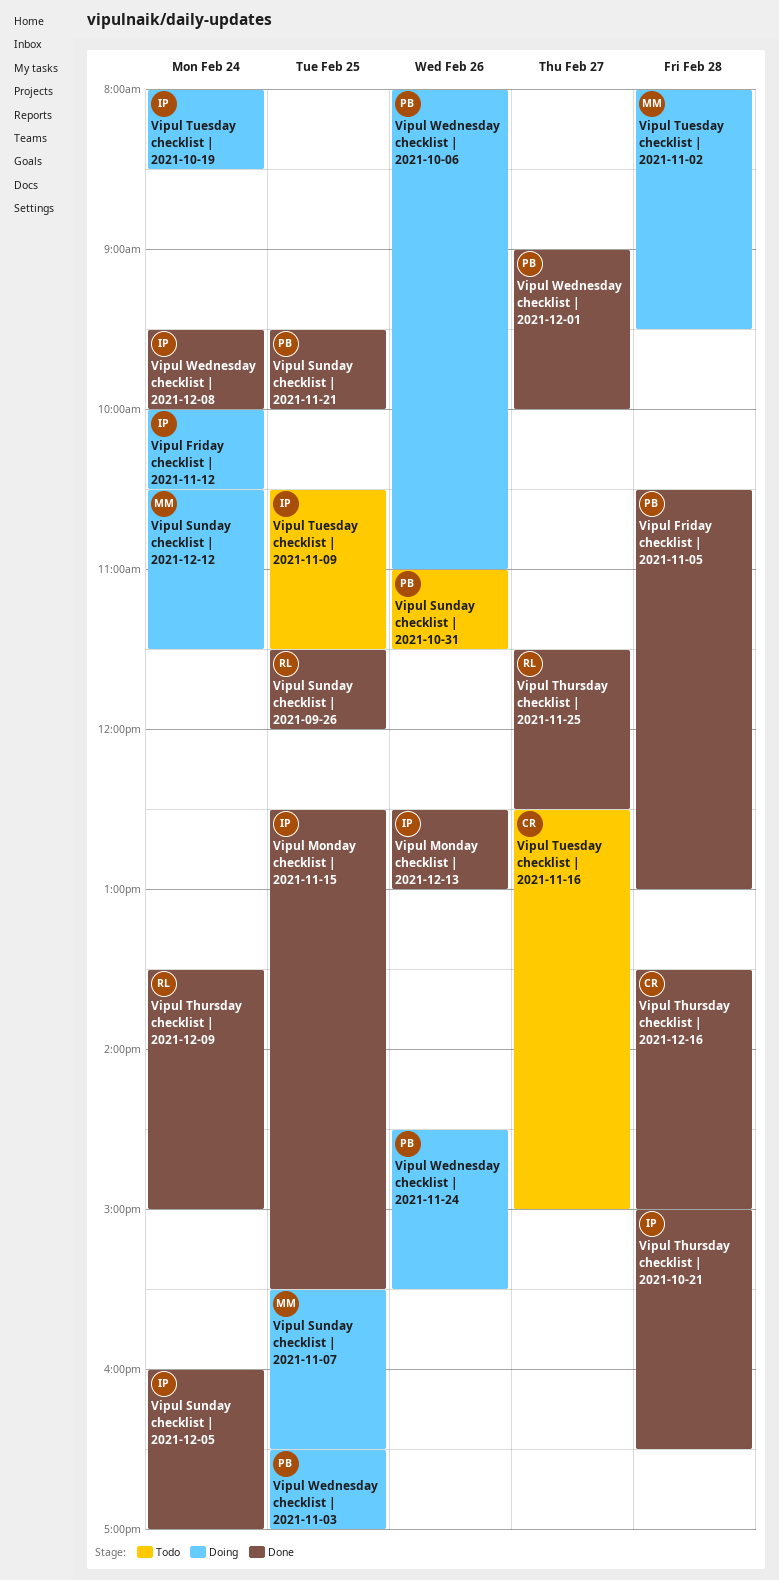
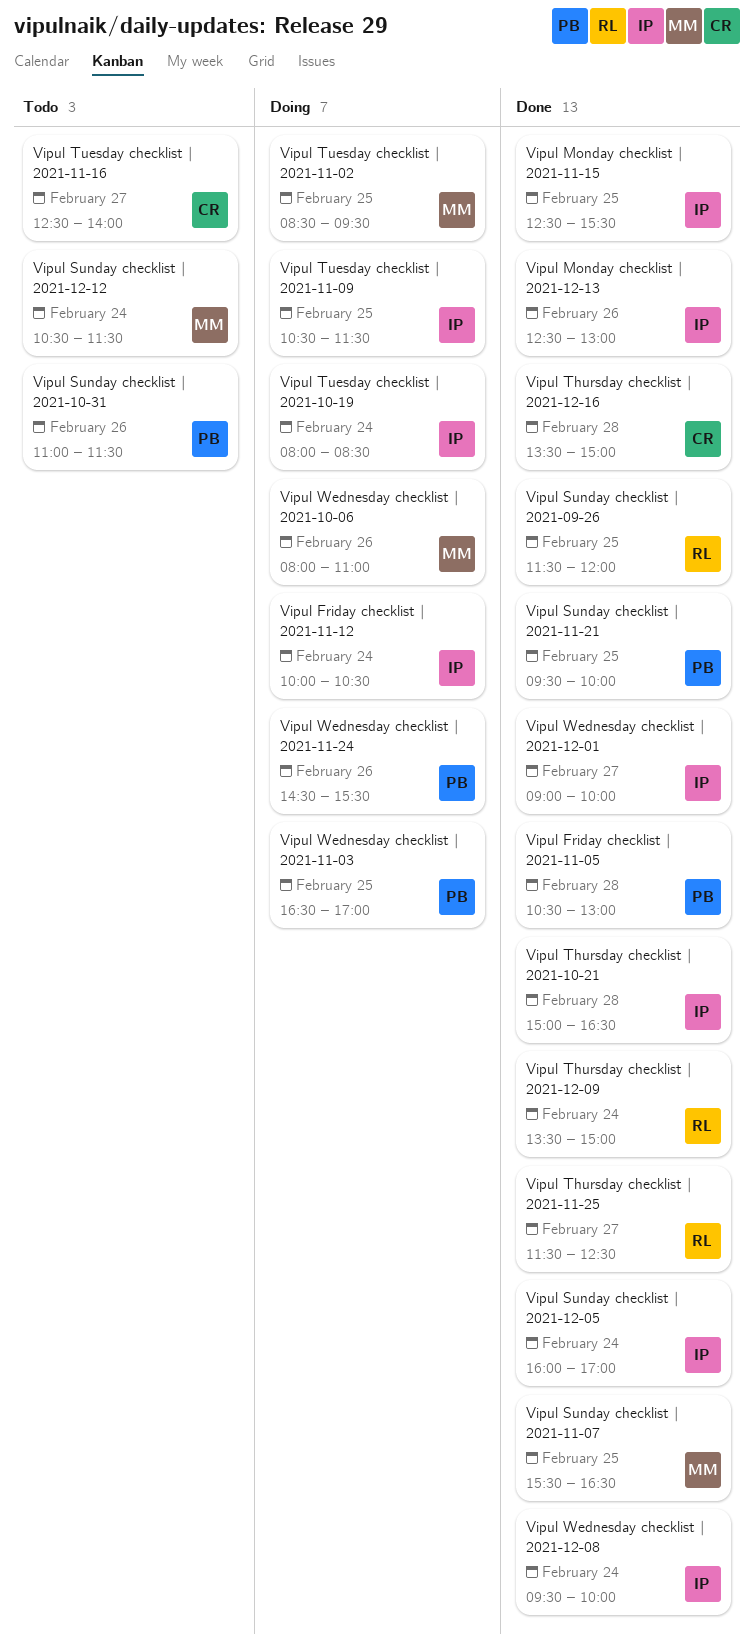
Vipul Sunday checklist | 2021-11-07, status: Doing -> Done
Vipul Sunday checklist | 2021-12-12, status: Doing -> Todo
Vipul Tuesday checklist | 2021-11-02, day: Feb 28 -> Feb 25
Vipul Tuesday checklist | 2021-11-02, begins: 08:00 -> 08:30
Vipul Tuesday checklist | 2021-11-09, status: Todo -> Doing
Vipul Tuesday checklist | 2021-11-16, ends: 15:00 -> 14:00
Vipul Wednesday checklist | 2021-10-06, owner: PB -> MM
Vipul Wednesday checklist | 2021-12-01, owner: PB -> IP

